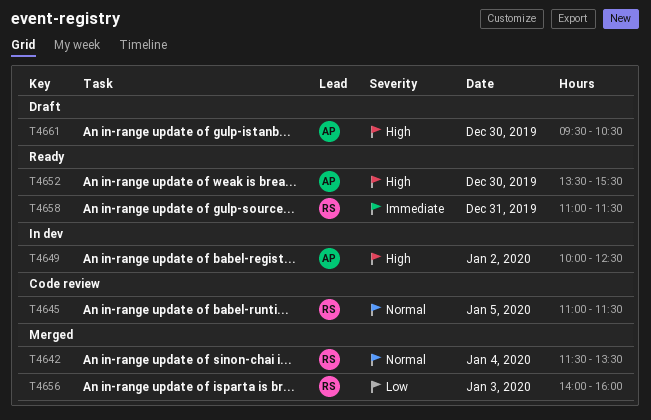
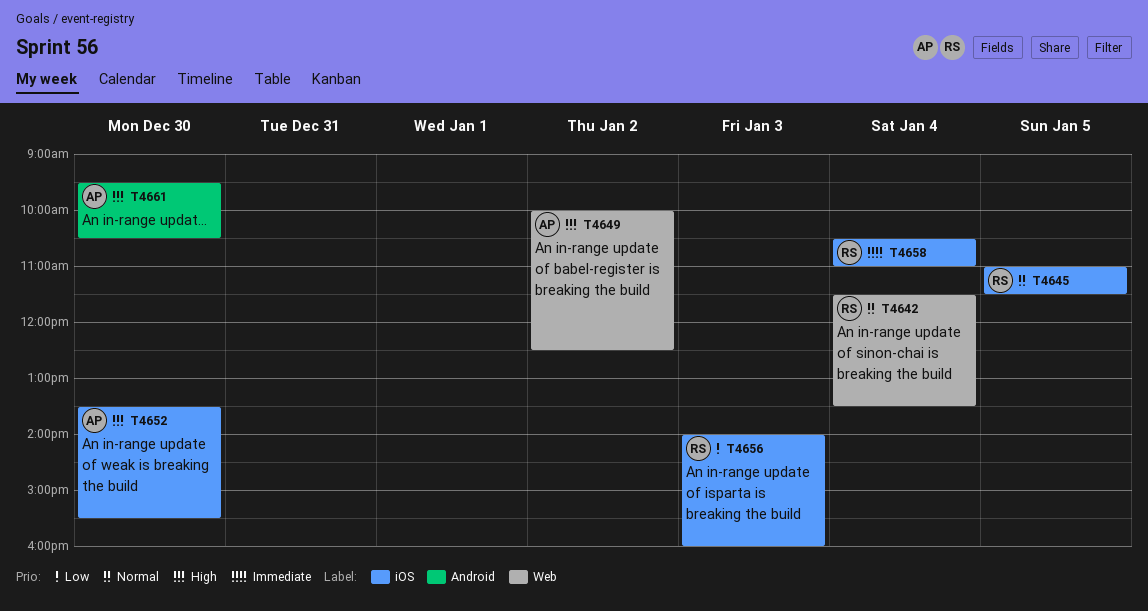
T4658, day: Dec 31 -> Jan 4
T4658, begins: 11:00 -> 10:30
T4658, ends: 11:30 -> 11:00

